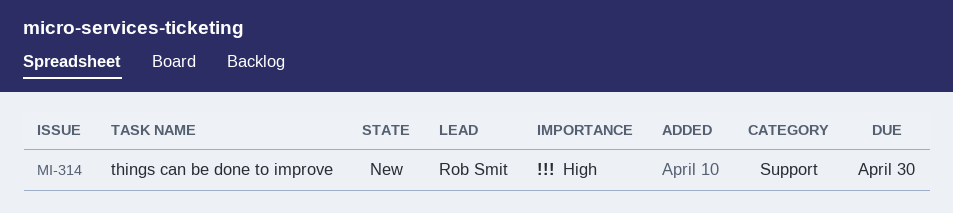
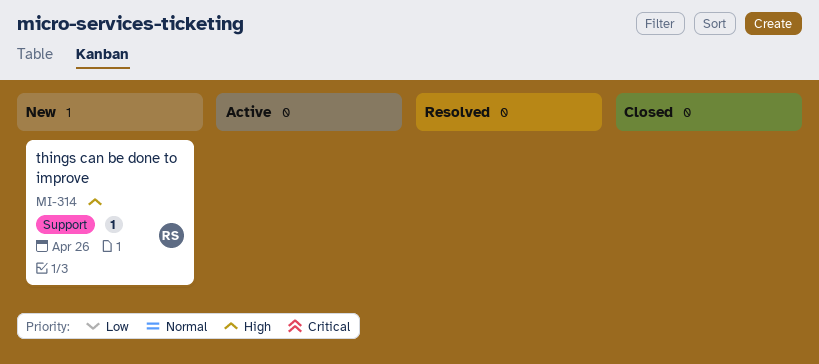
MI-314, due: Apr 30 -> Apr 26

